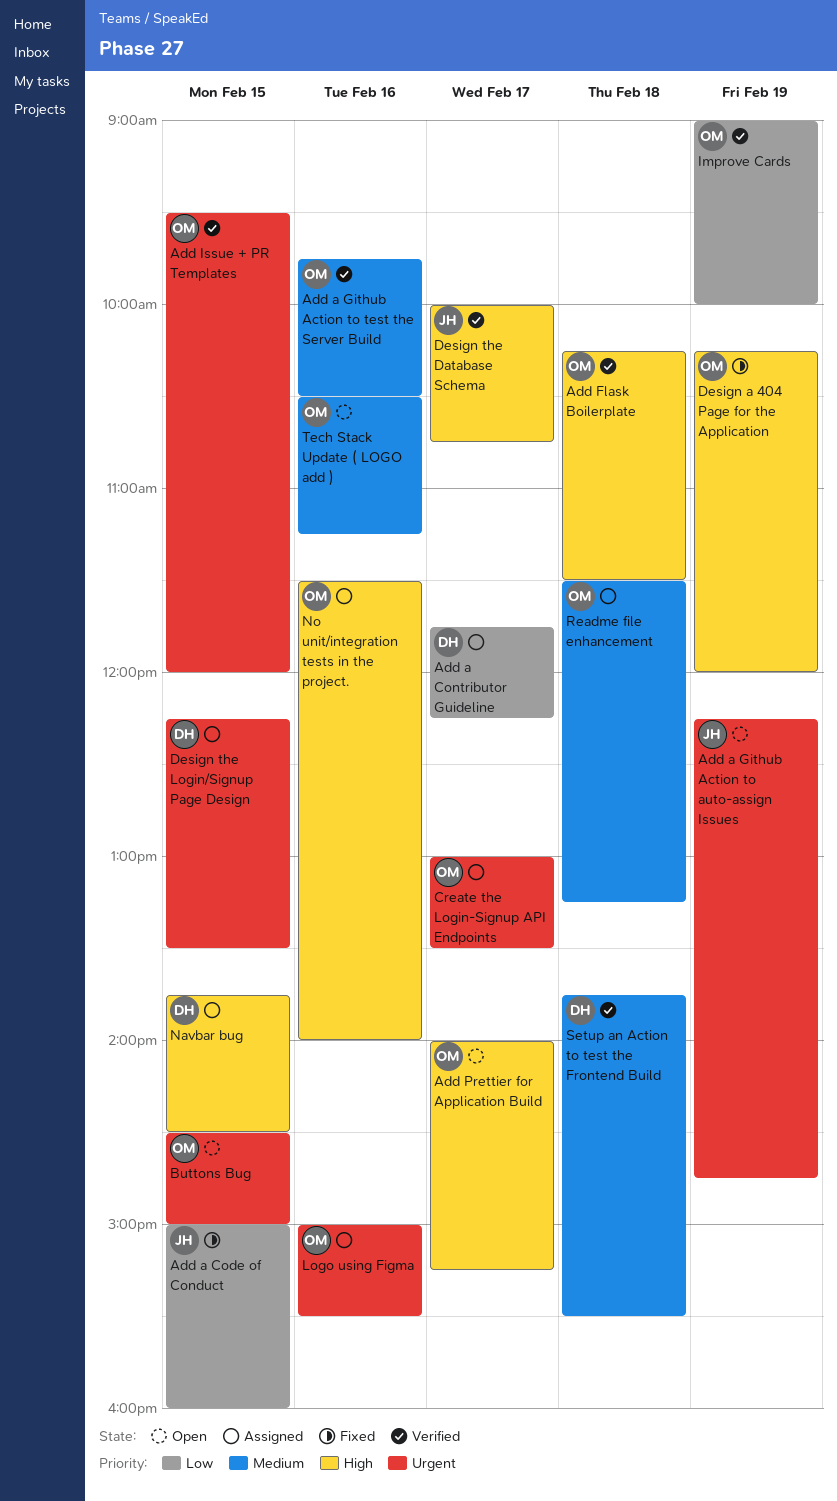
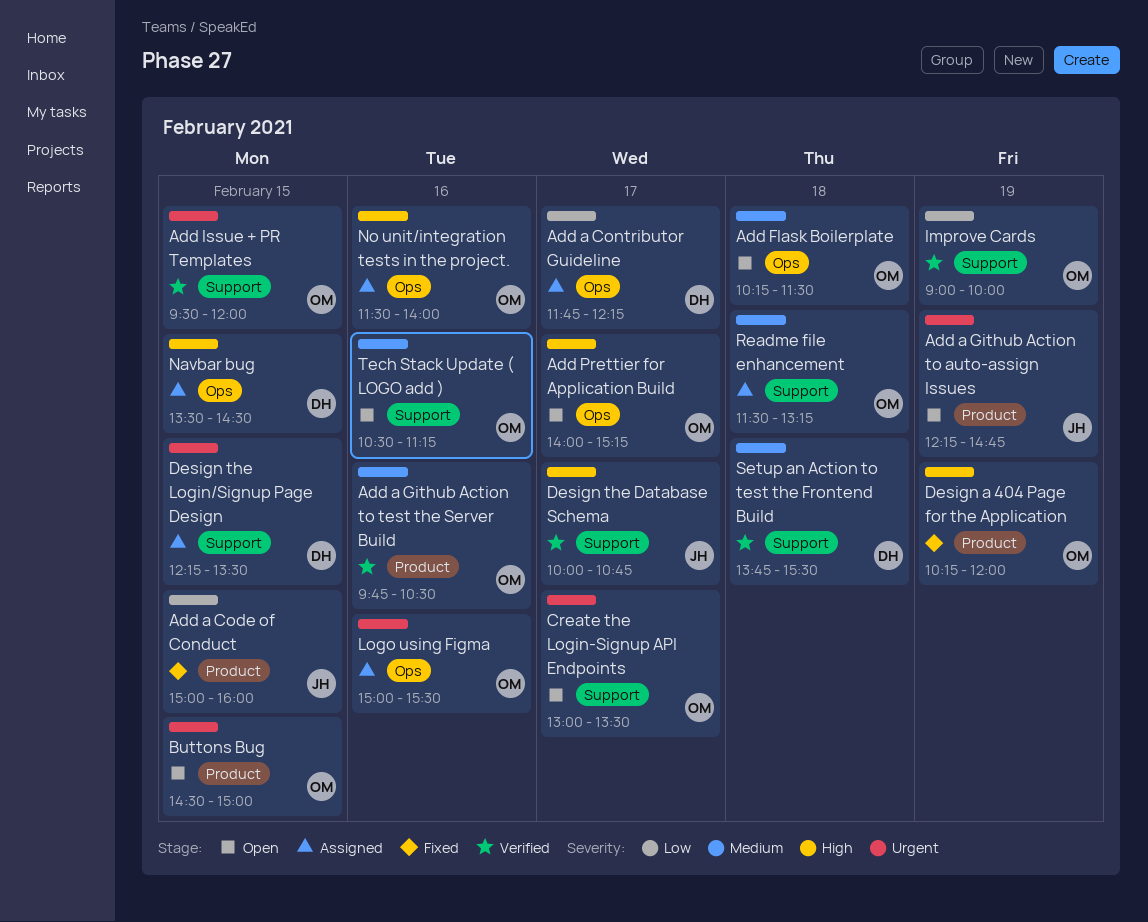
Add Flask Boilerplate, status: Verified -> Open
Add Flask Boilerplate, priority: High -> Medium
Create the Login-Signup API Endpoints, status: Assigned -> Open
Navbar bug, begins: 13:45 -> 13:30

